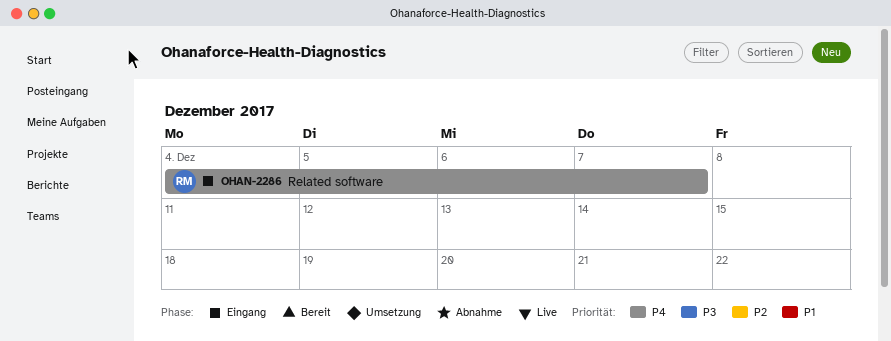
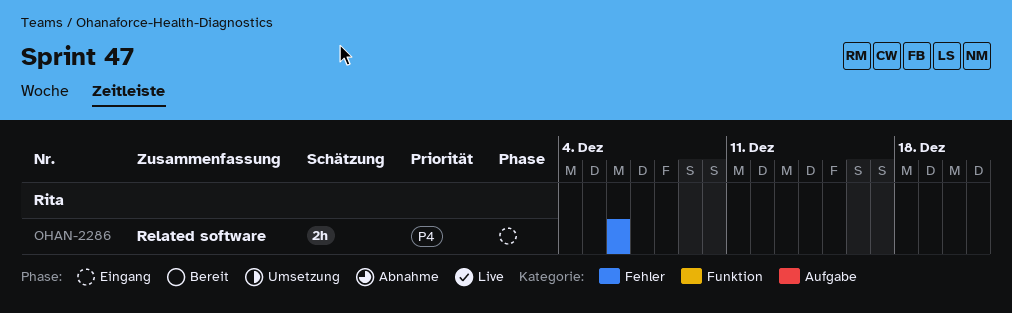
OHAN-2286, start: Dec 4 -> Dec 6
OHAN-2286, due: Dec 7 -> Dec 6

